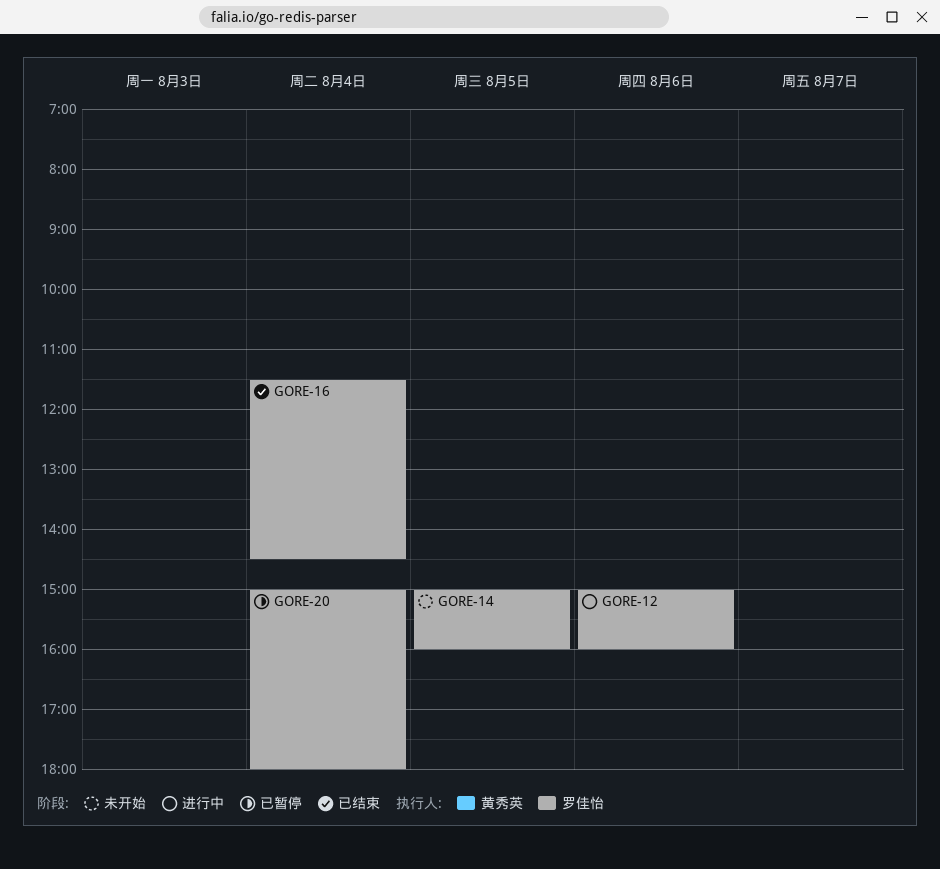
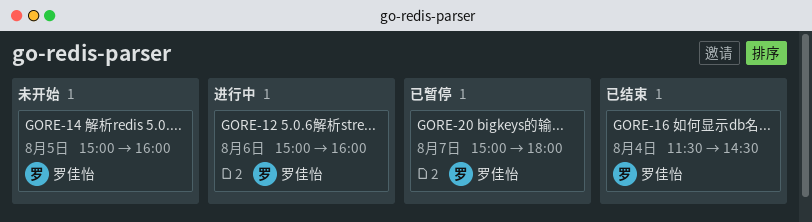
GORE-20, day: Aug 4 -> Aug 7

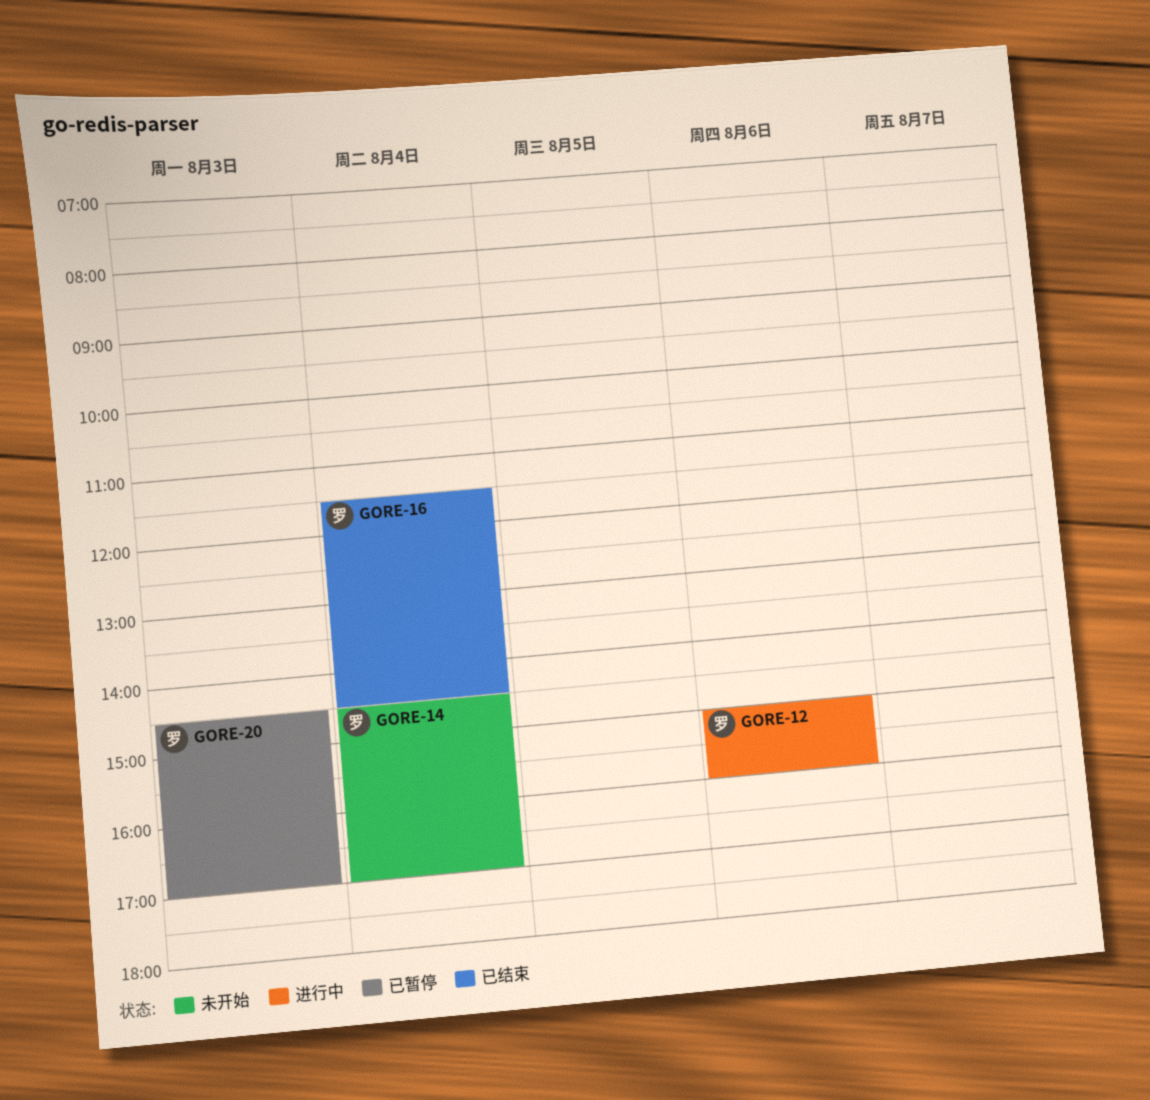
GORE-14, day: Aug 5 -> Aug 4
GORE-14, begins: 15:00 -> 14:30
GORE-14, ends: 16:00 -> 17:00
GORE-20, day: Aug 7 -> Aug 3
GORE-20, begins: 15:00 -> 14:30
GORE-20, ends: 18:00 -> 17:00

